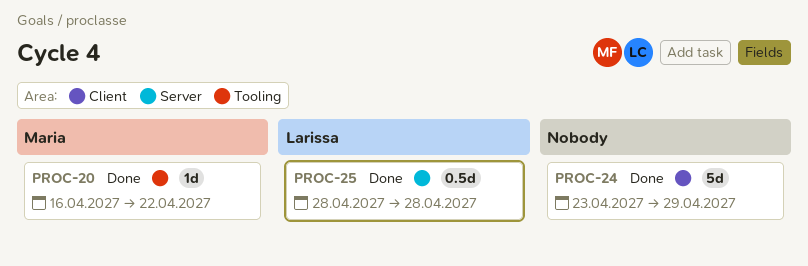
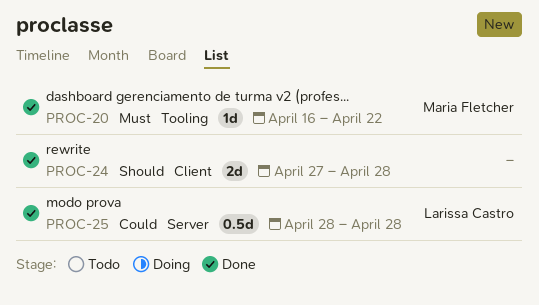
PROC-24, estimate: 5d -> 2d
PROC-24, start: Apr 23 -> Apr 27
PROC-24, due: Apr 29 -> Apr 28

